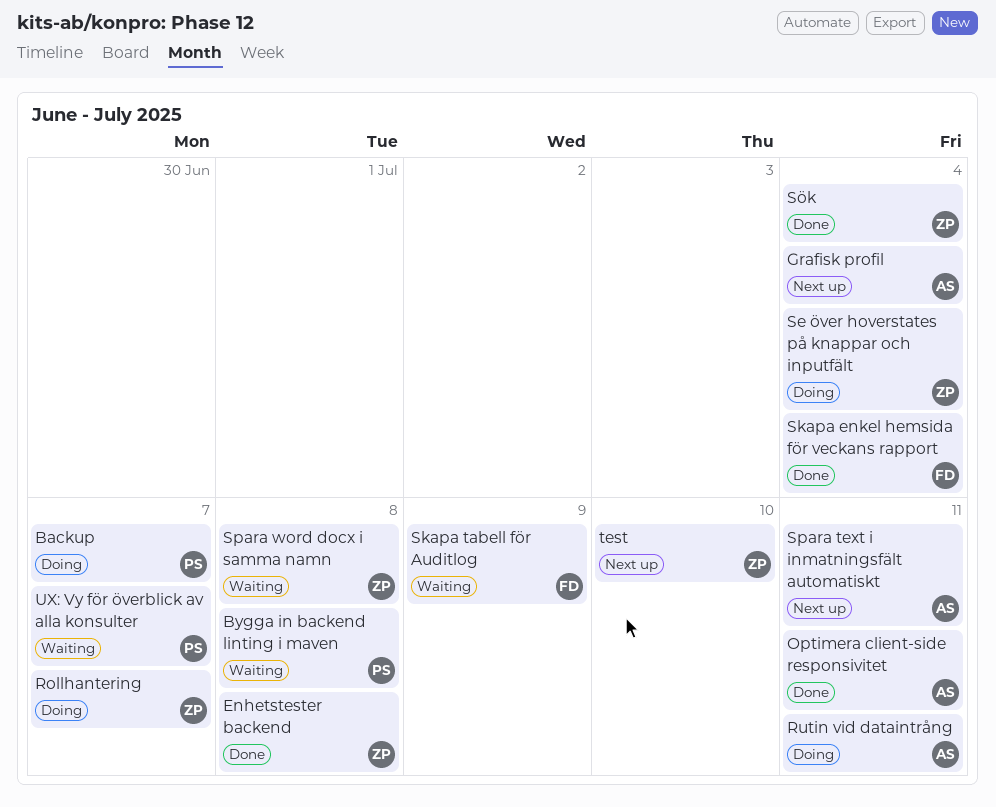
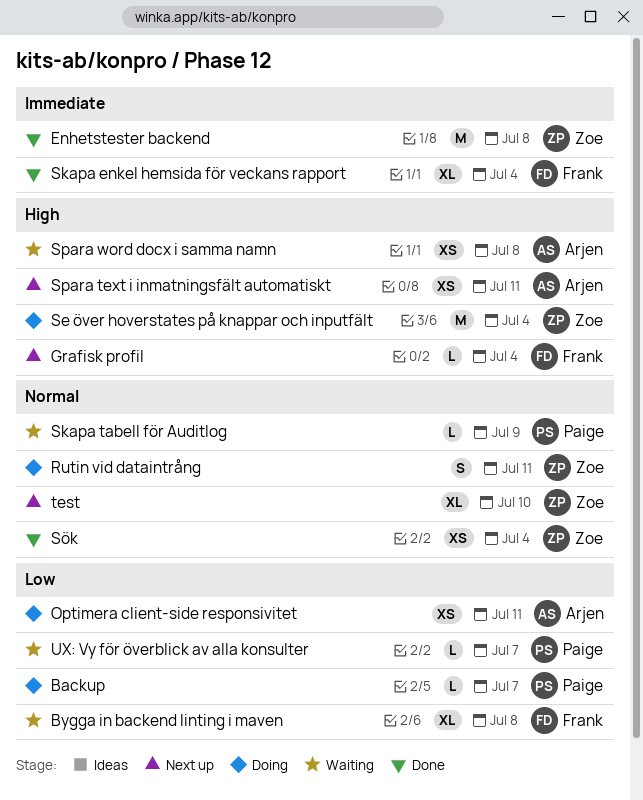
Bygga in backend linting i maven, owner: Paige -> Frank
Grafisk profil, owner: Arjen -> Frank
Optimera client-side responsivitet, status: Done -> Doing
Rollhantering: present -> none
Rutin vid dataintrång, owner: Arjen -> Zoe
Skapa tabell för Auditlog, owner: Frank -> Paige
Spara word docx i samma namn, owner: Zoe -> Arjen

